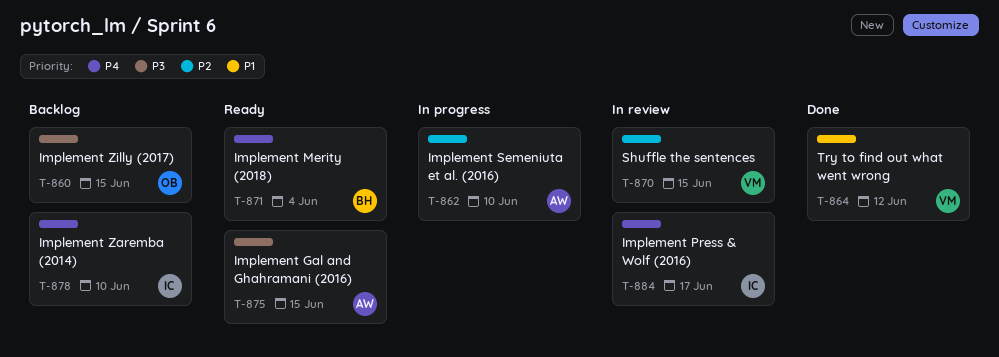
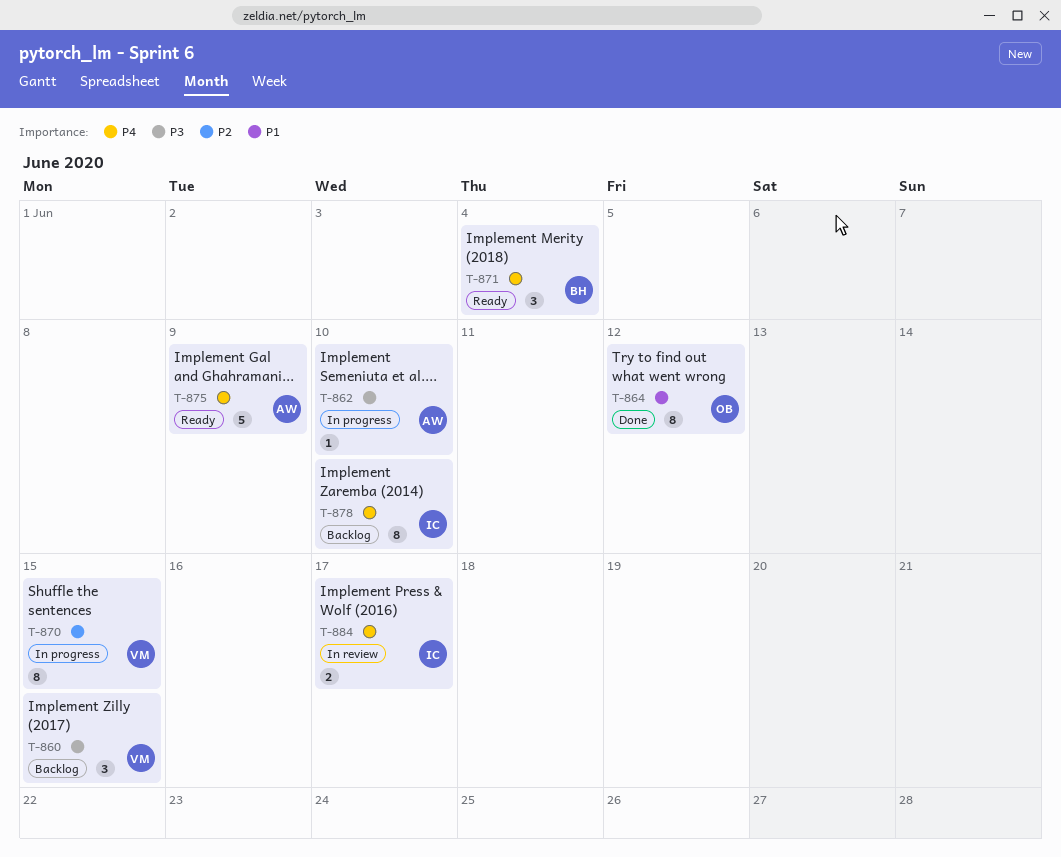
T-860, owner: OB -> VM
T-862, priority: P2 -> P3
T-864, owner: VM -> OB
T-870, status: In review -> In progress
T-875, priority: P3 -> P4
T-875, due: Jun 15 -> Jun 9

